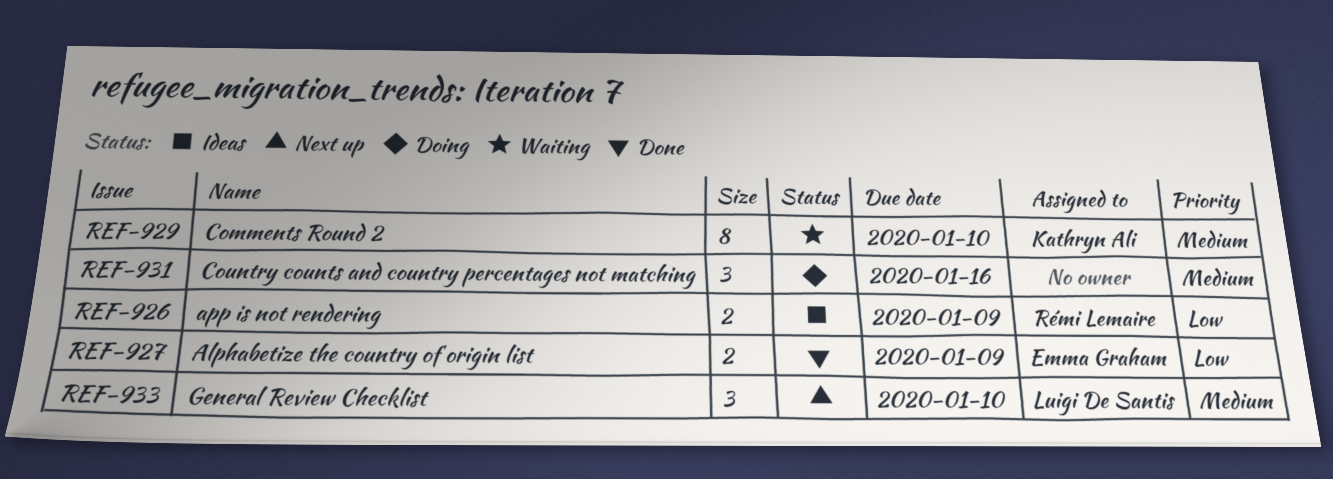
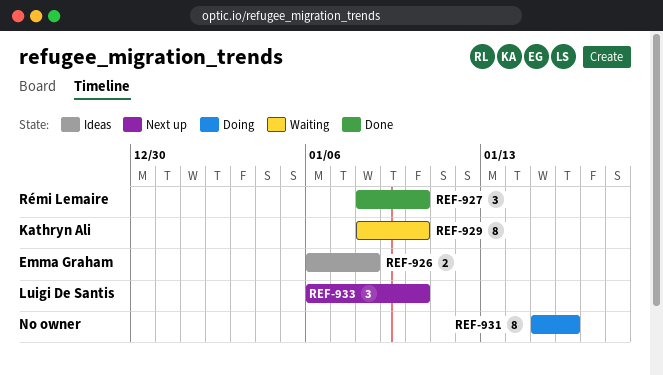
REF-926, owner: Rémi Lemaire -> Emma Graham
REF-926, due: Jan 9 -> Jan 8
REF-927, owner: Emma Graham -> Rémi Lemaire
REF-927, estimate: 2 -> 3
REF-927, due: Jan 9 -> Jan 10
REF-931, estimate: 3 -> 8

